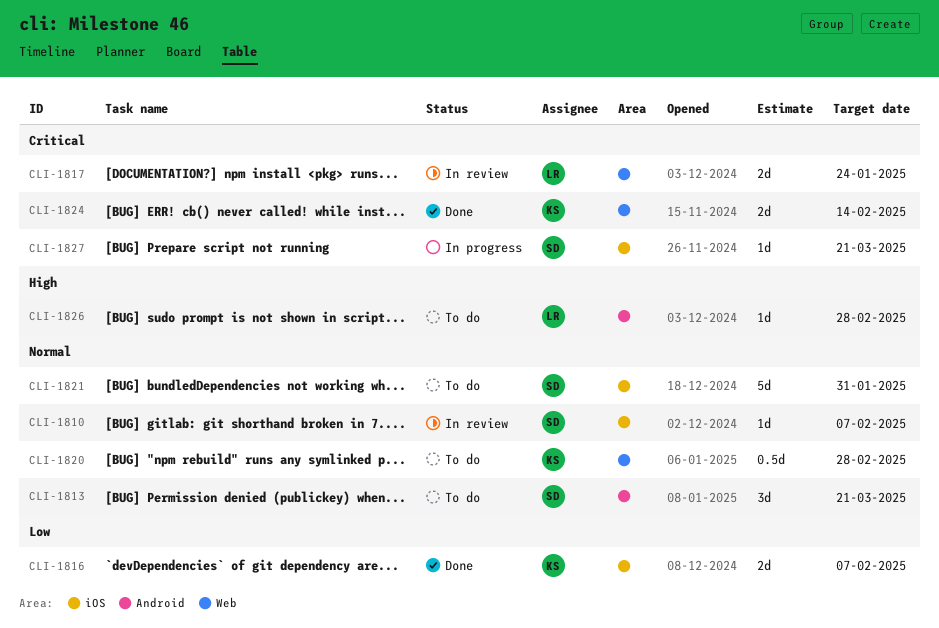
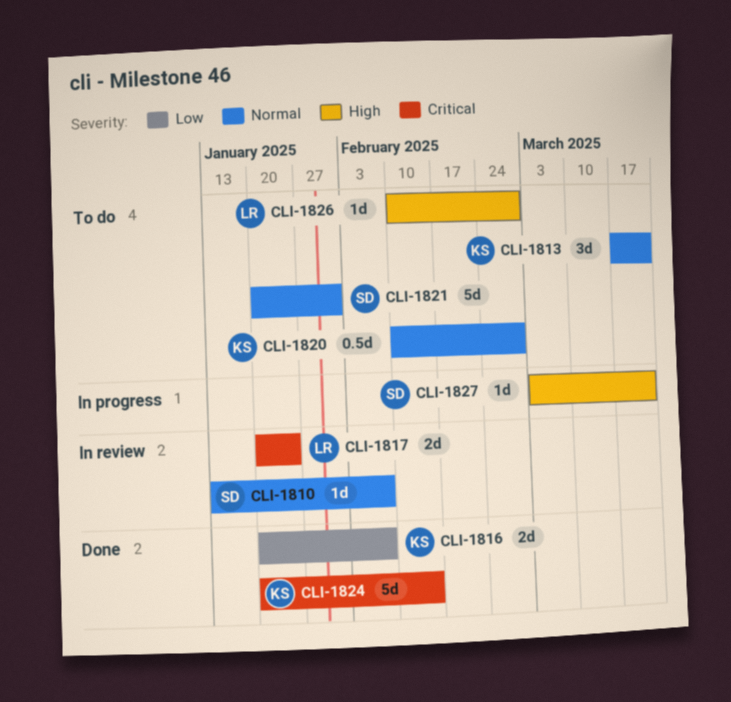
CLI-1813, owner: SD -> KS
CLI-1824, estimate: 2d -> 5d
CLI-1827, priority: Critical -> High

